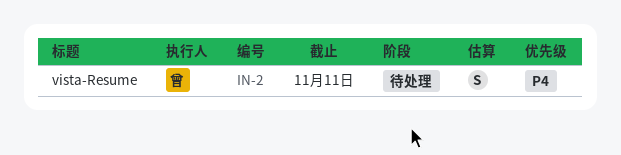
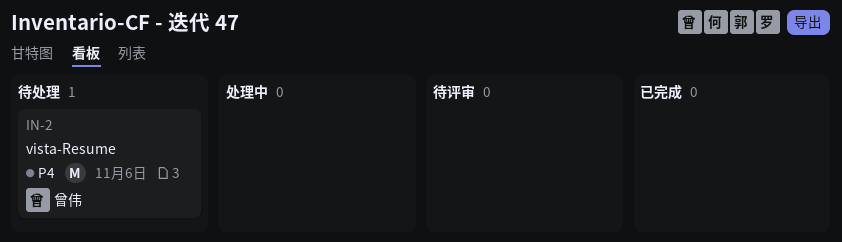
IN-2, estimate: S -> M
IN-2, due: Nov 11 -> Nov 6

